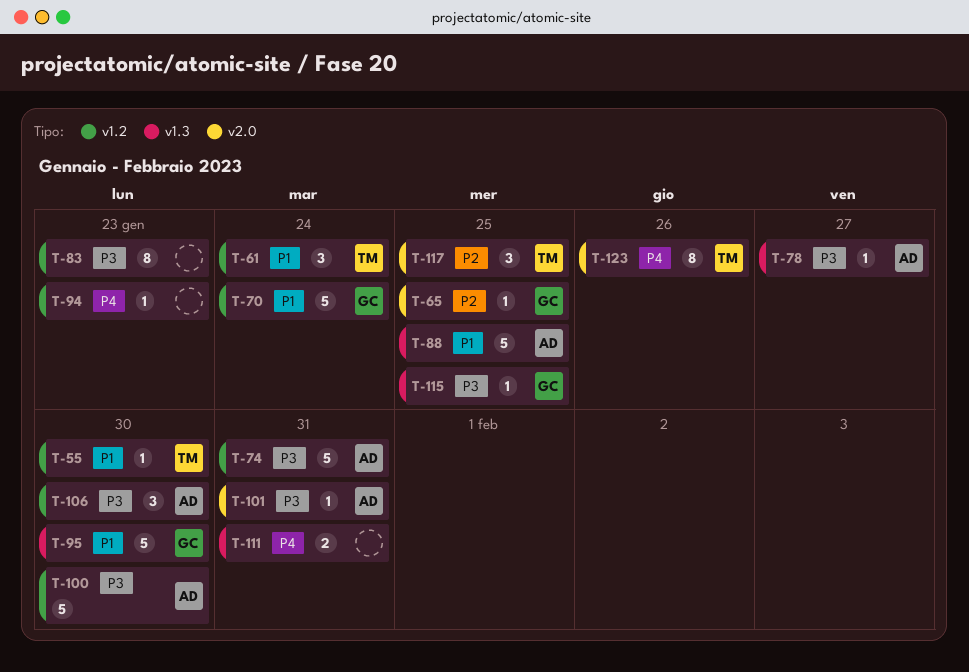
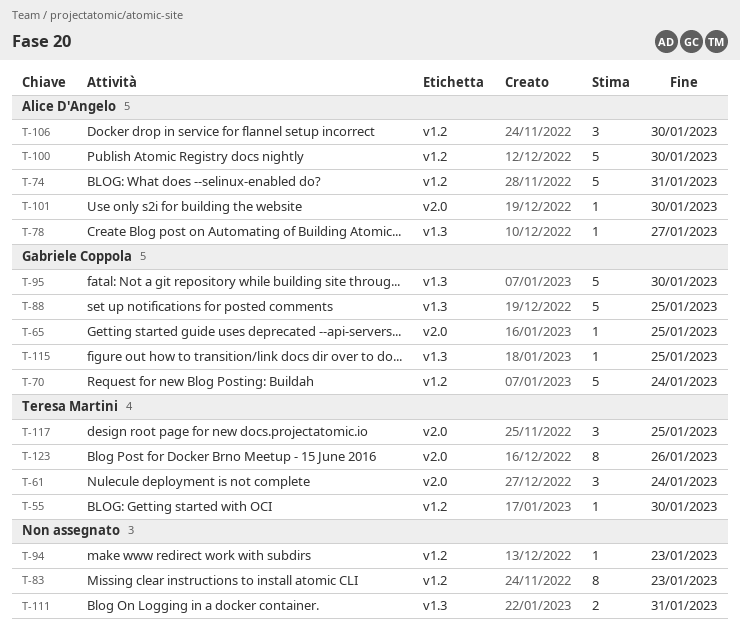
T-61, label: v1.2 -> v2.0
T-88, owner: Alice D'Angelo -> Gabriele Coppola
T-101, due: Jan 31 -> Jan 30

